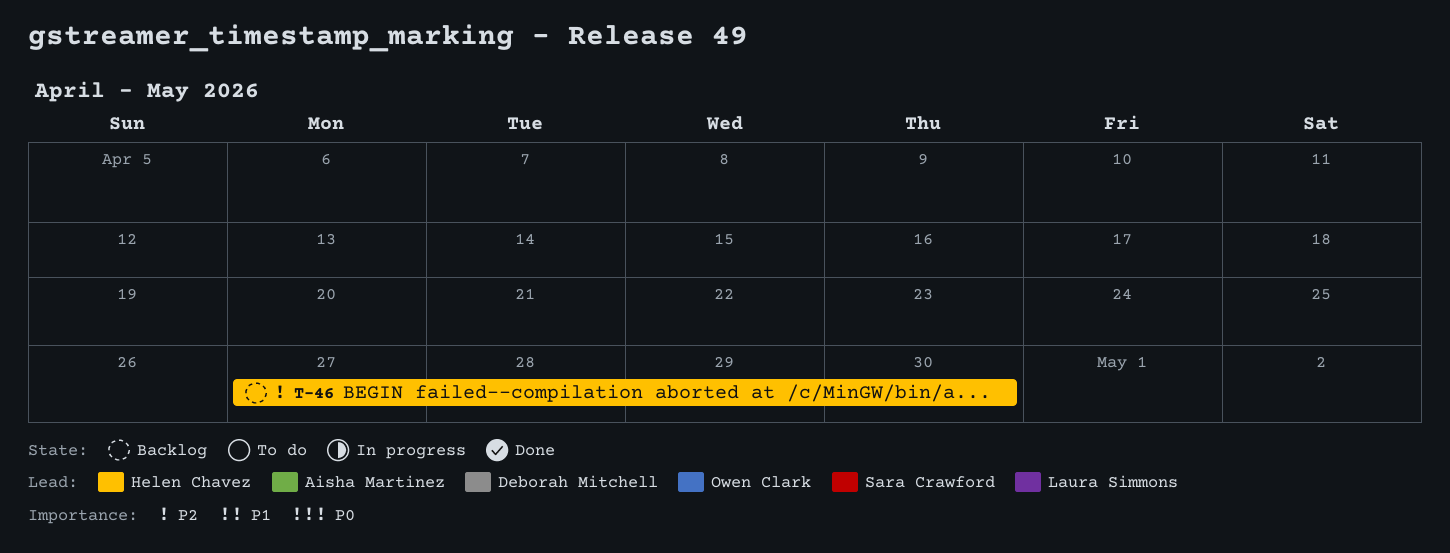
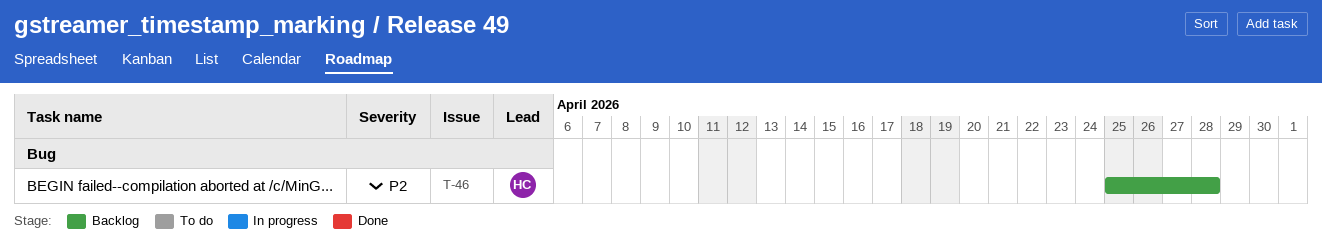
T-46, start: Apr 27 -> Apr 25
T-46, due: Apr 30 -> Apr 28

